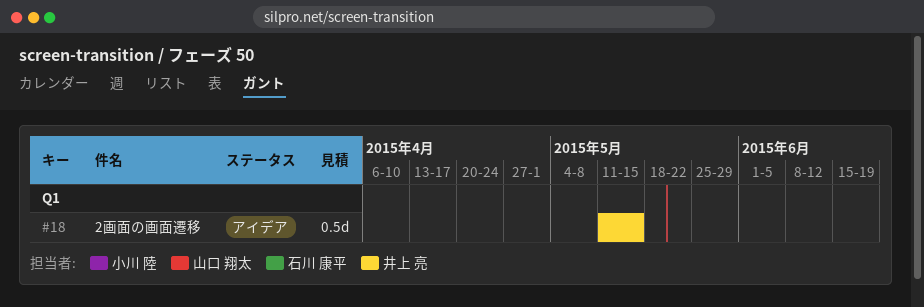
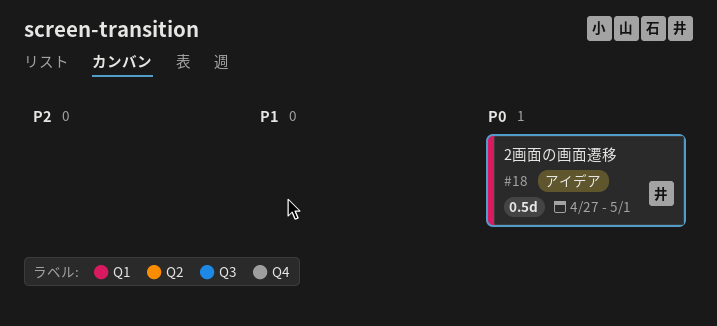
#18, start: May 11 -> Apr 27
#18, due: May 15 -> May 1

